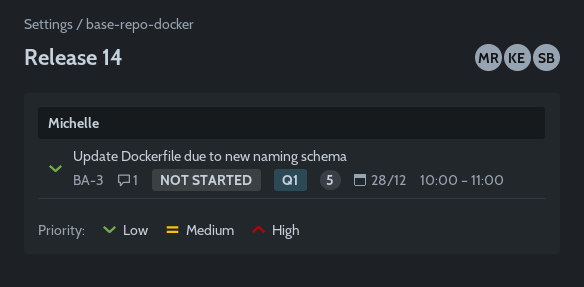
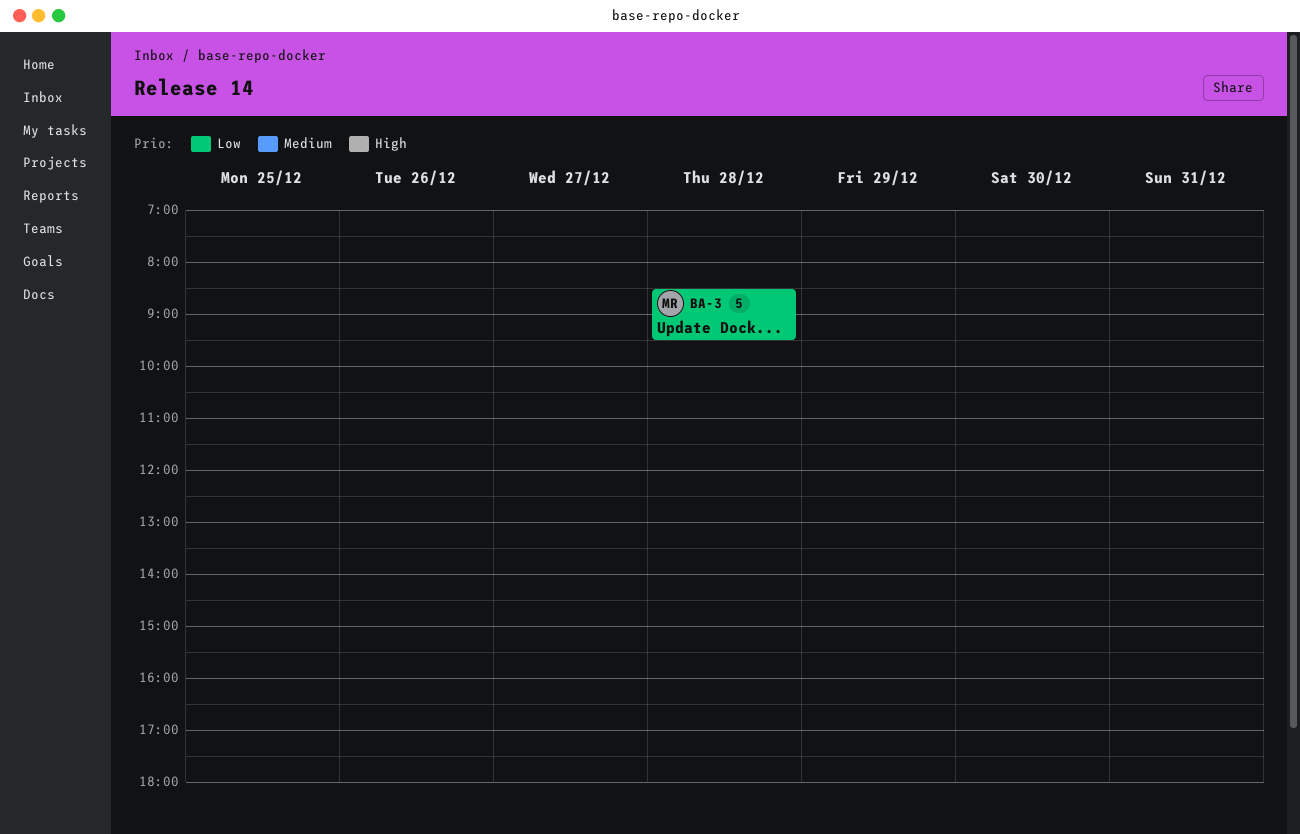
BA-3, begins: 10:00 -> 08:30
BA-3, ends: 11:00 -> 09:30

